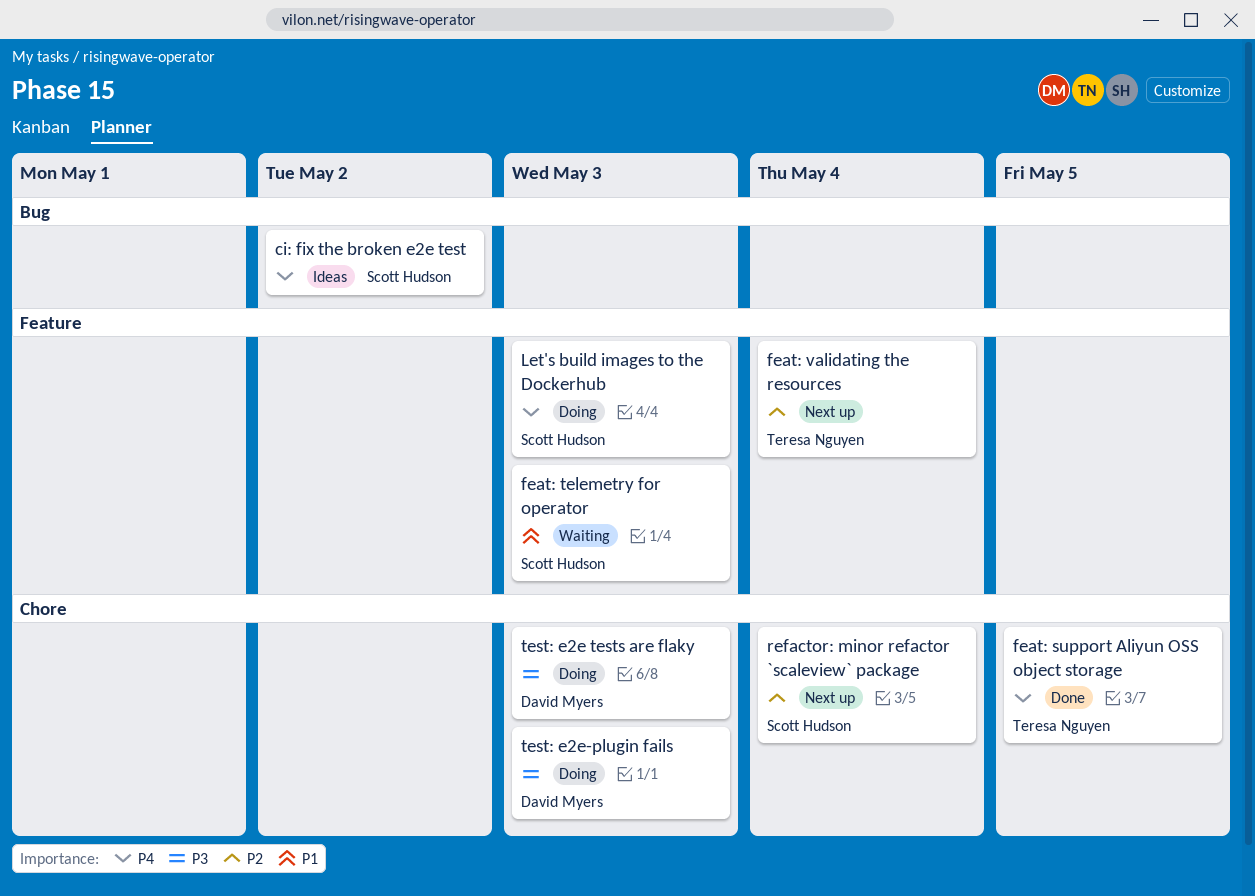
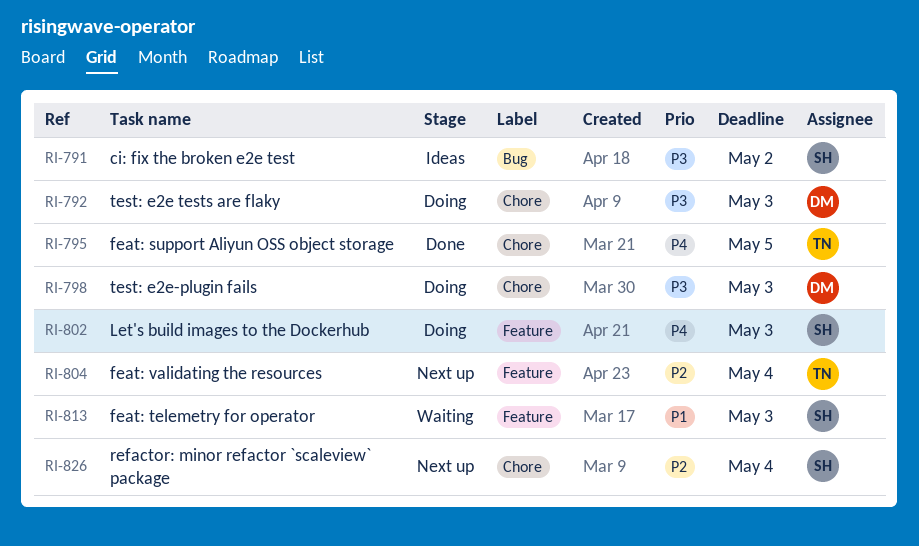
ci: fix the broken e2e test, priority: P4 -> P3

